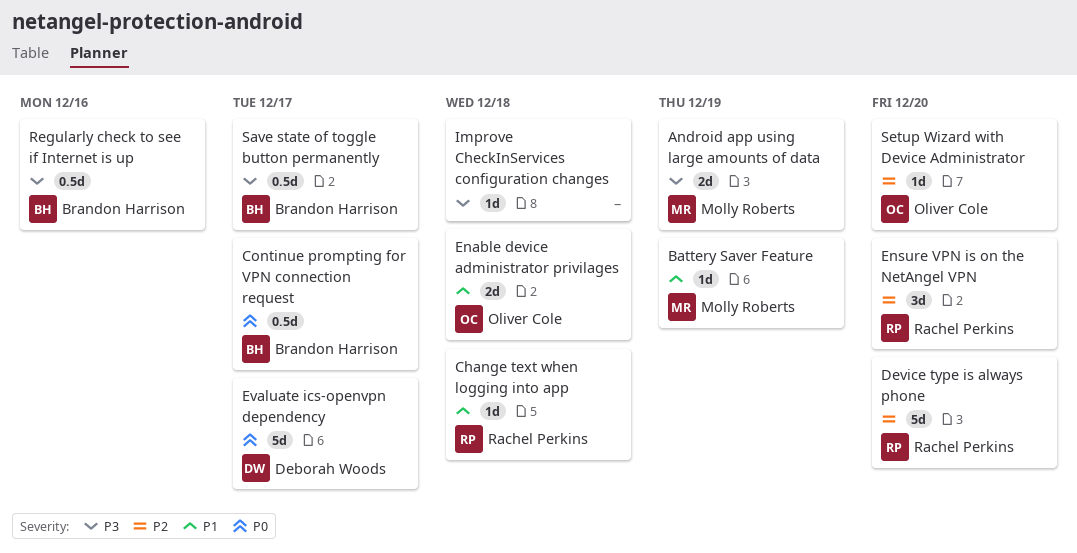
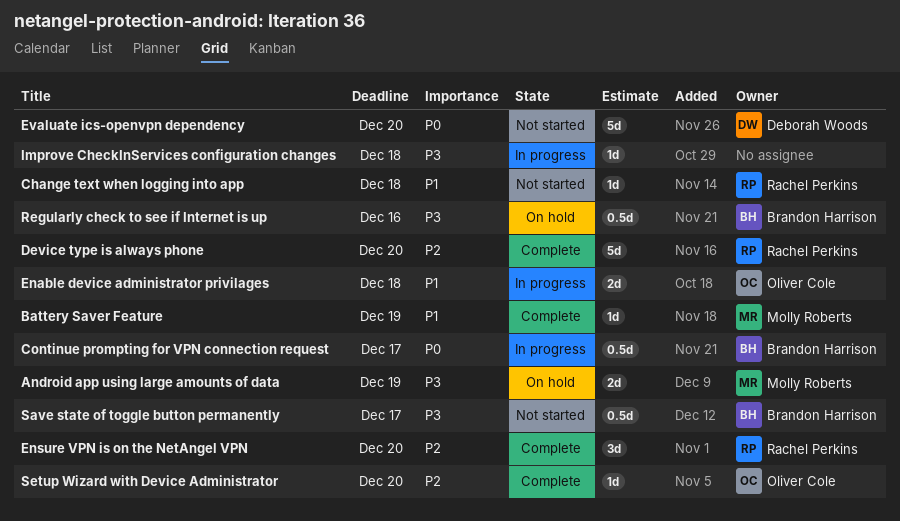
Evaluate ics-openvpn dependency, due: Dec 17 -> Dec 20

